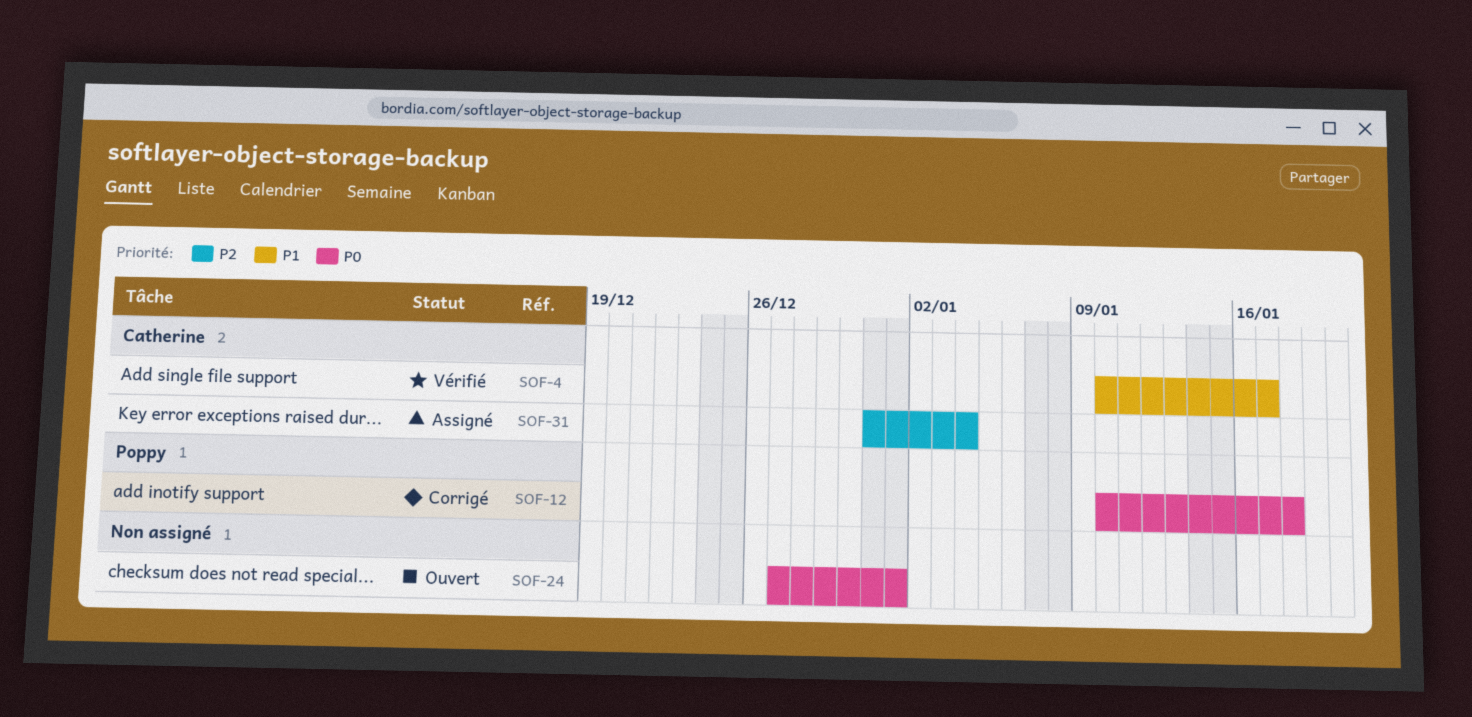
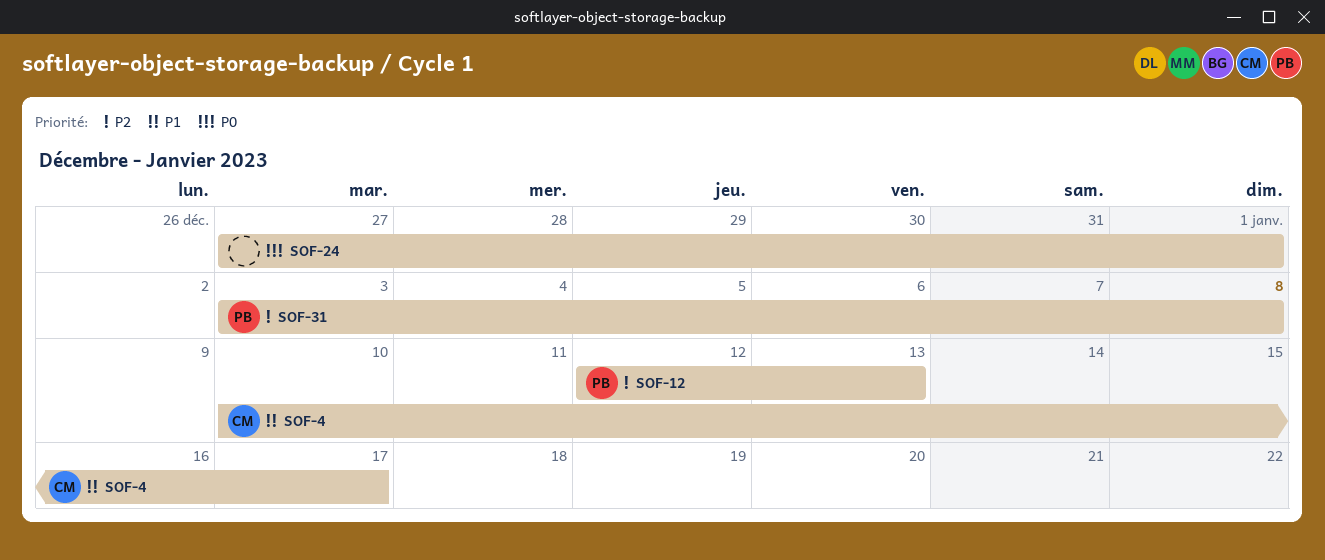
SOF-12, priority: P0 -> P2
SOF-12, start: Jan 10 -> Jan 12
SOF-12, due: Jan 18 -> Jan 13
SOF-31, owner: Catherine -> Poppy
SOF-31, start: Dec 31 -> Jan 3
SOF-31, due: Jan 4 -> Jan 8

